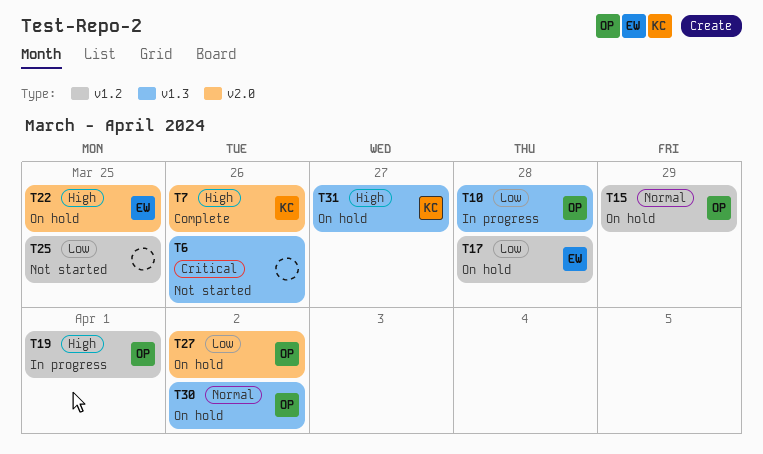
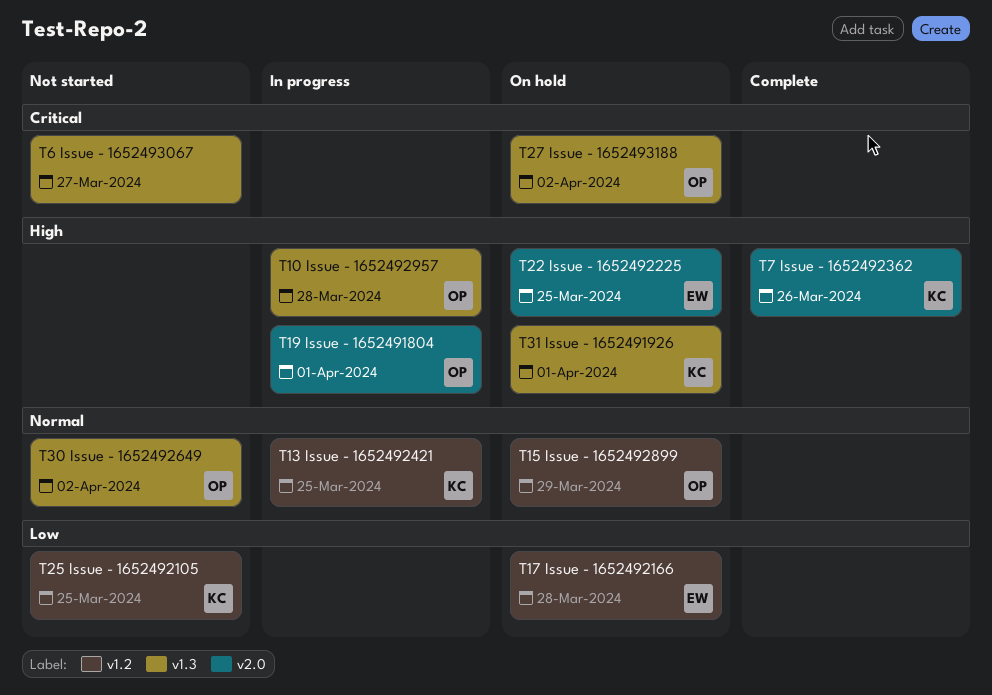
T6, due: Mar 26 -> Mar 27
T10, priority: Low -> High
T13: none -> present
T19, label: v1.2 -> v2.0
T25, owner: none -> KC
T27, priority: Low -> Critical
T27, label: v2.0 -> v1.3
T30, status: On hold -> Not started
T31, due: Mar 27 -> Apr 1

